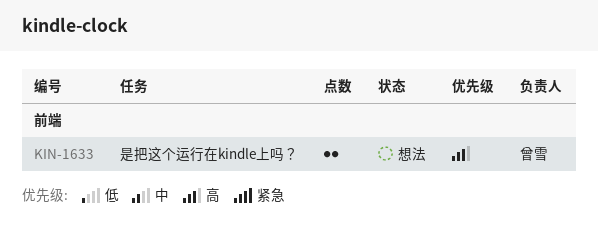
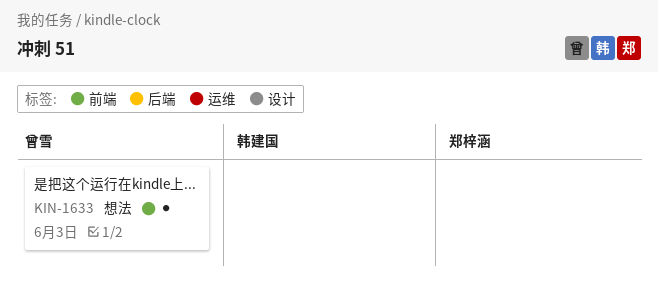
KIN-1633, estimate: 2 -> 1

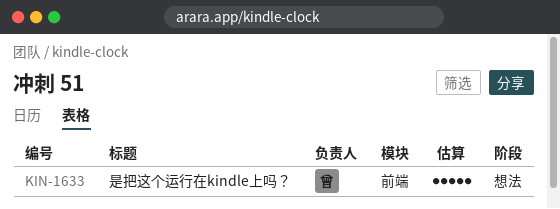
KIN-1633, estimate: 1 -> 5

